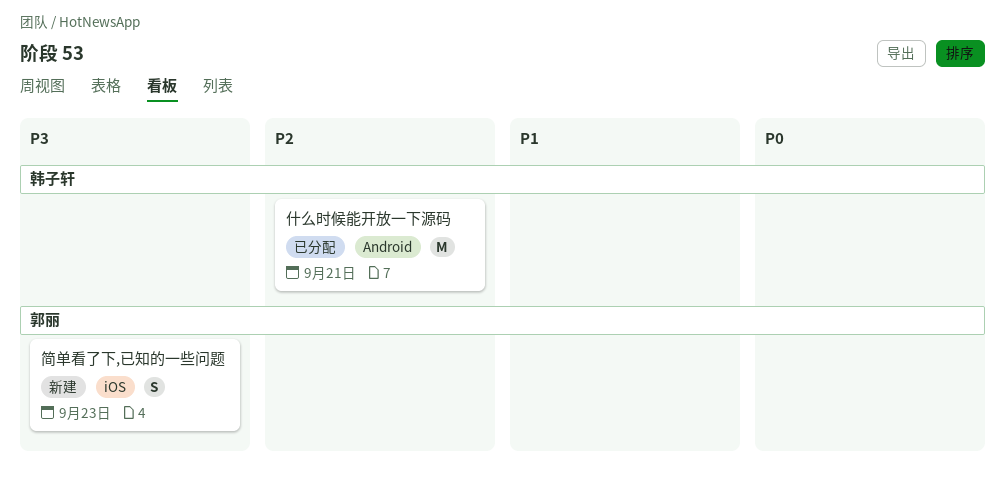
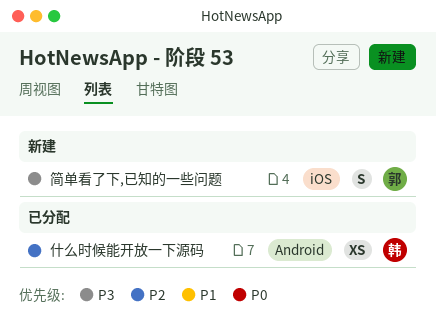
什么时候能开放一下源码, estimate: M -> XS

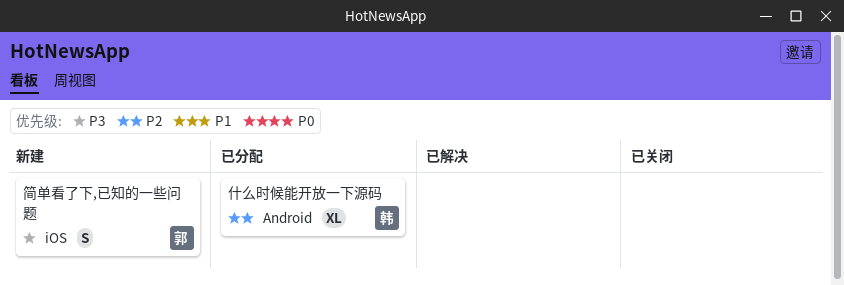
什么时候能开放一下源码, estimate: XS -> XL

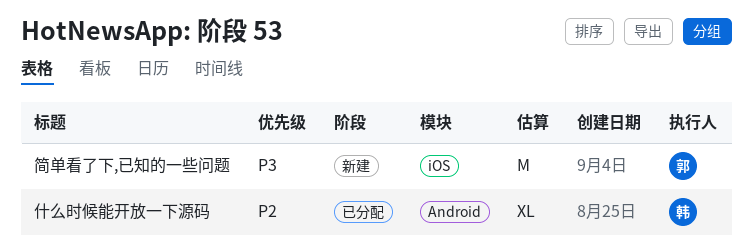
简单看了下,已知的一些问题, estimate: S -> M

